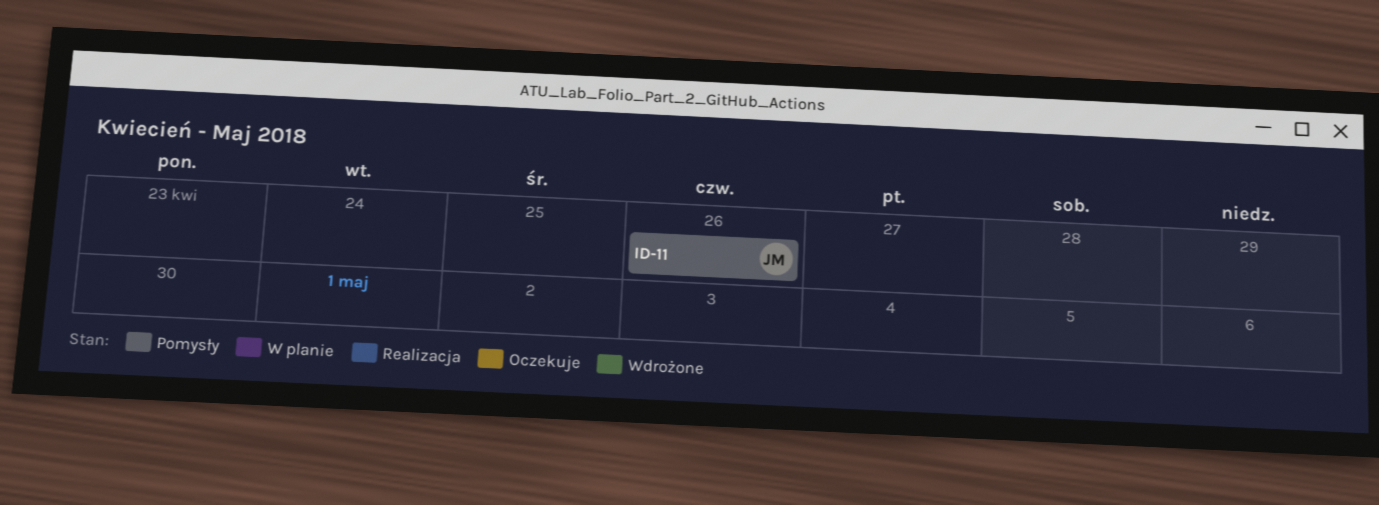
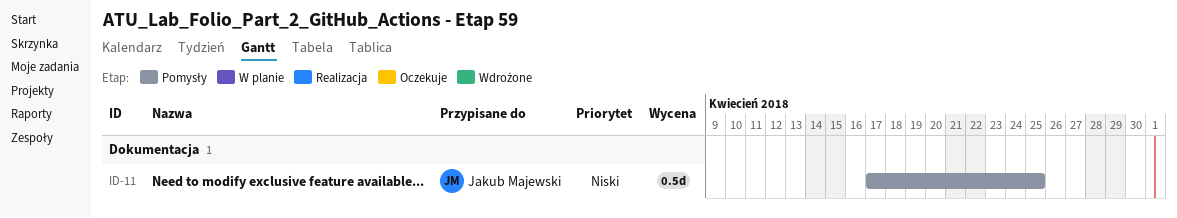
ID-11, due: Apr 26 -> Apr 25

